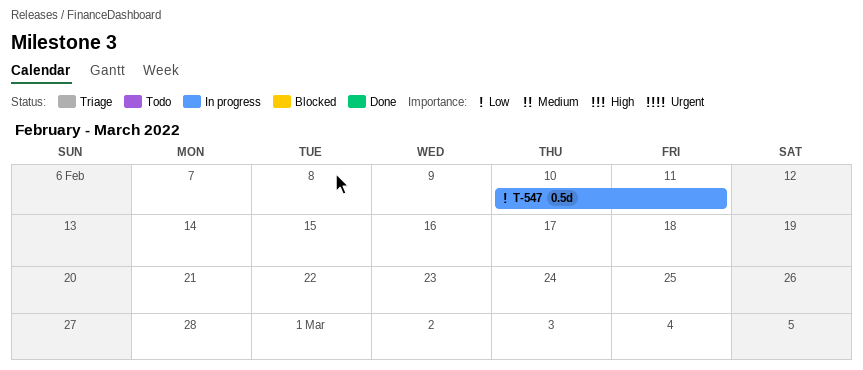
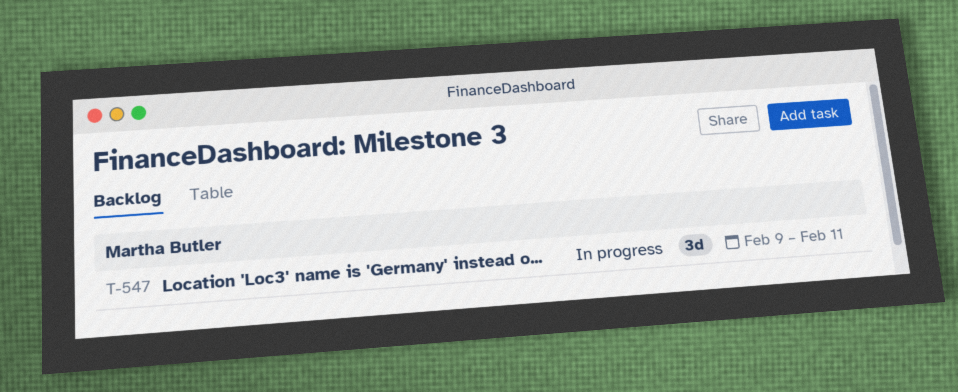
T-547, estimate: 0.5d -> 3d
T-547, start: Feb 10 -> Feb 9

